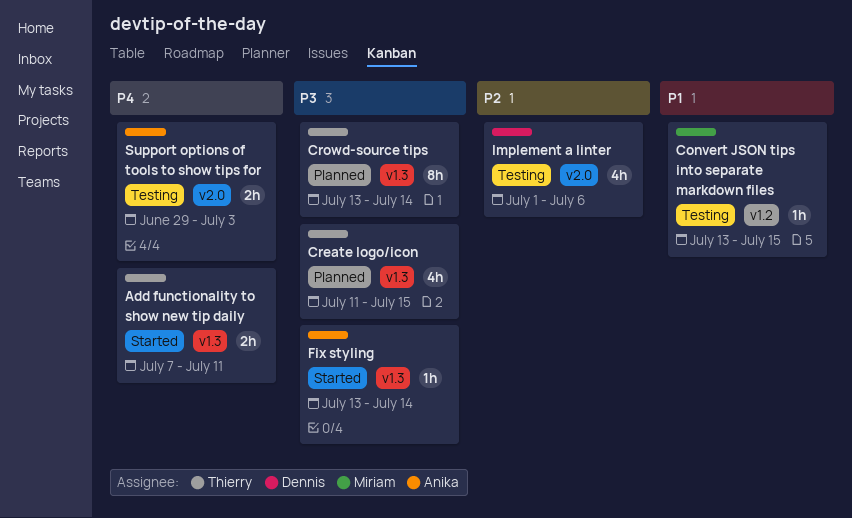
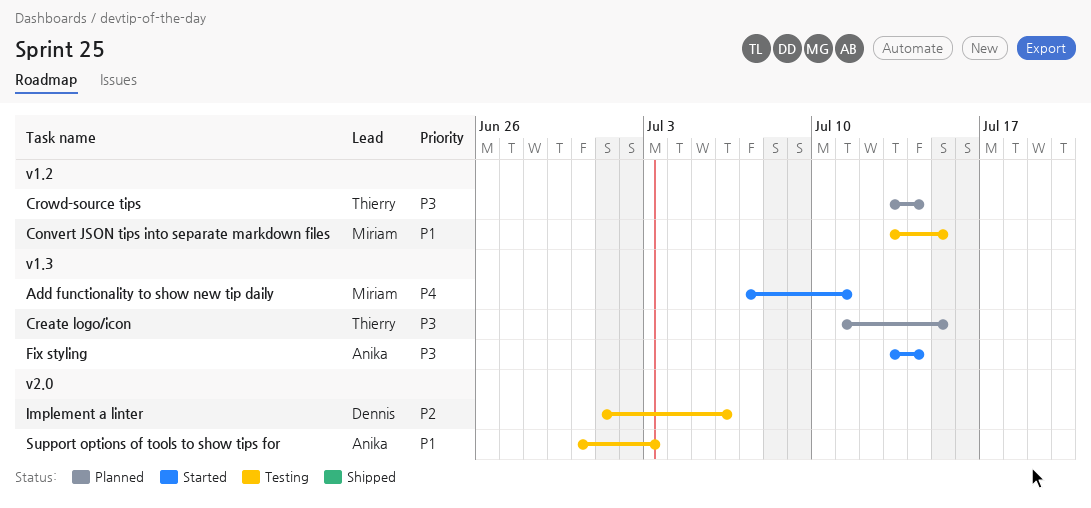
Add functionality to show new tip daily, owner: Thierry -> Miriam
Crowd-source tips, label: v1.3 -> v1.2
Support options of tools to show tips for, priority: P4 -> P1
Support options of tools to show tips for, start: Jun 29 -> Jun 30

